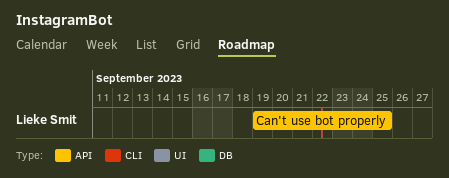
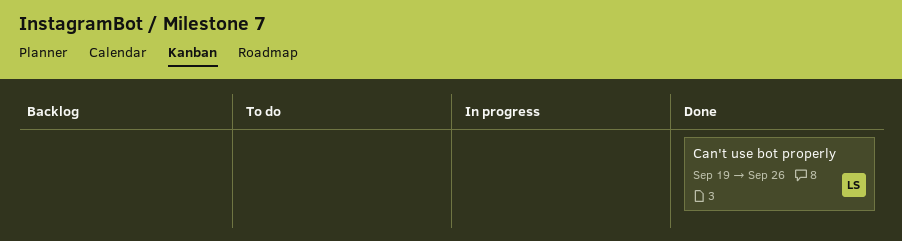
Can't use bot properly, due: Sep 25 -> Sep 26

